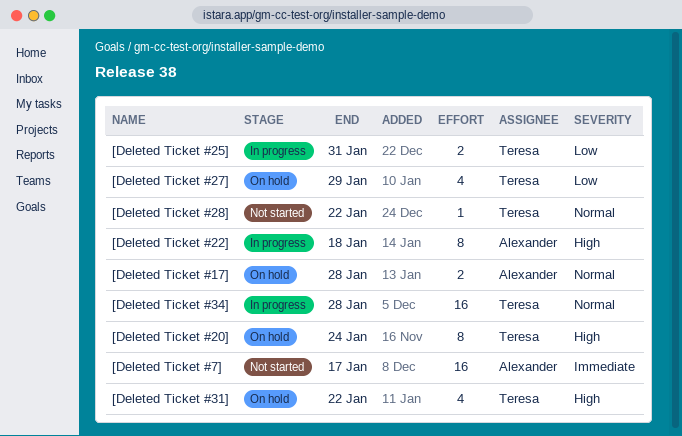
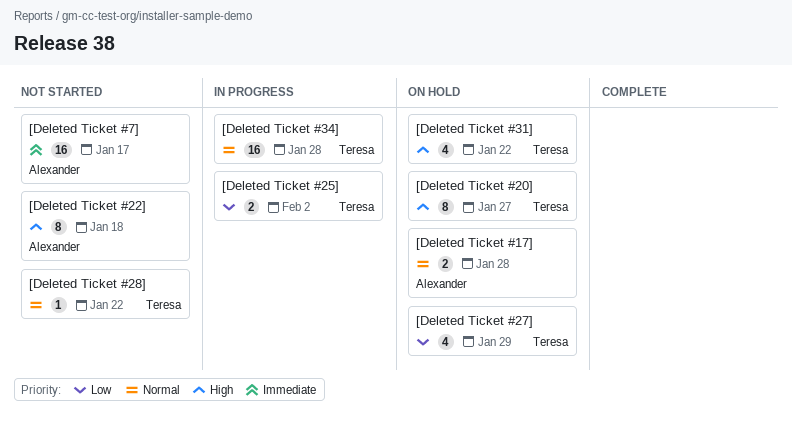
[Deleted Ticket #20], due: Jan 24 -> Jan 27
[Deleted Ticket #22], status: In progress -> Not started
[Deleted Ticket #25], due: Jan 31 -> Feb 2

